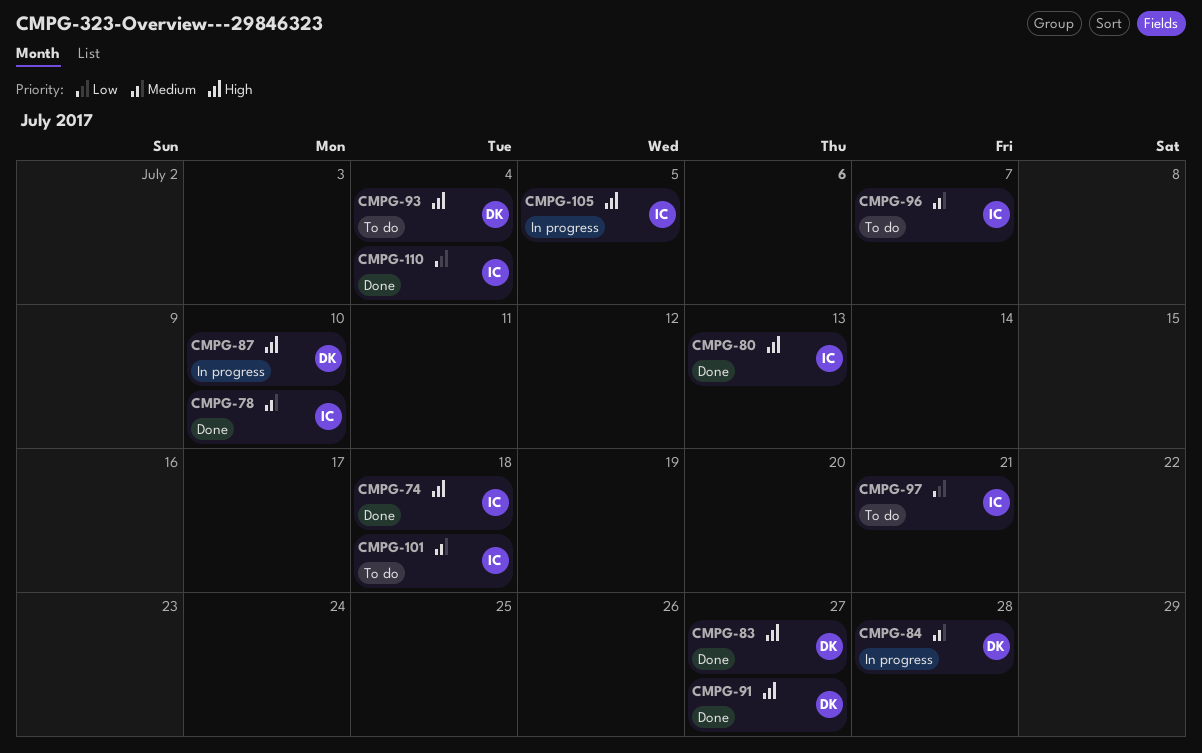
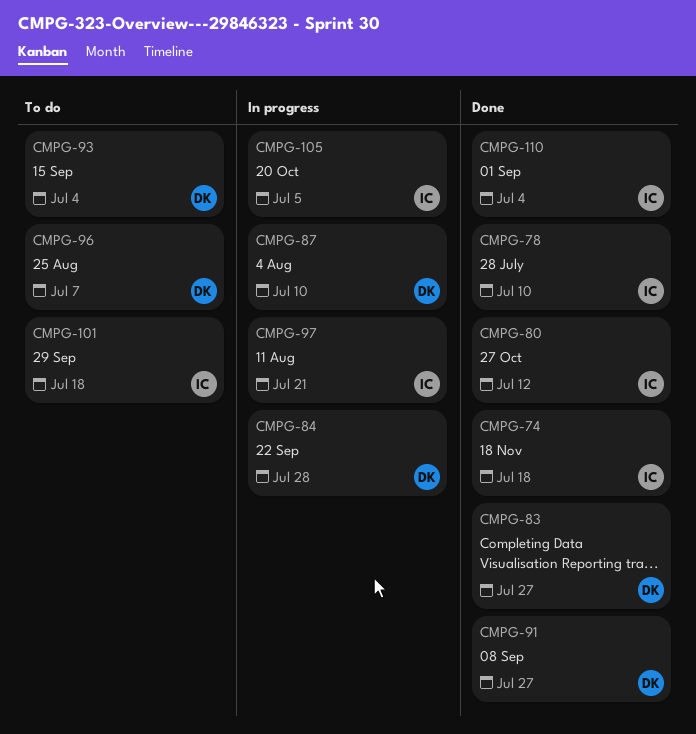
CMPG-80, due: Jul 13 -> Jul 12
CMPG-96, owner: IC -> DK
CMPG-97, status: To do -> In progress

